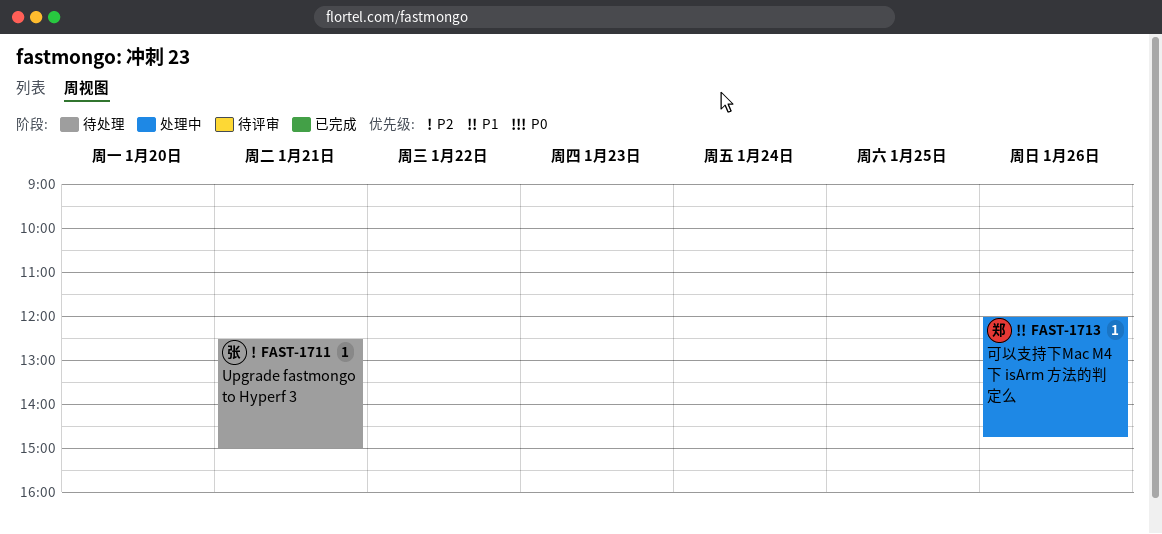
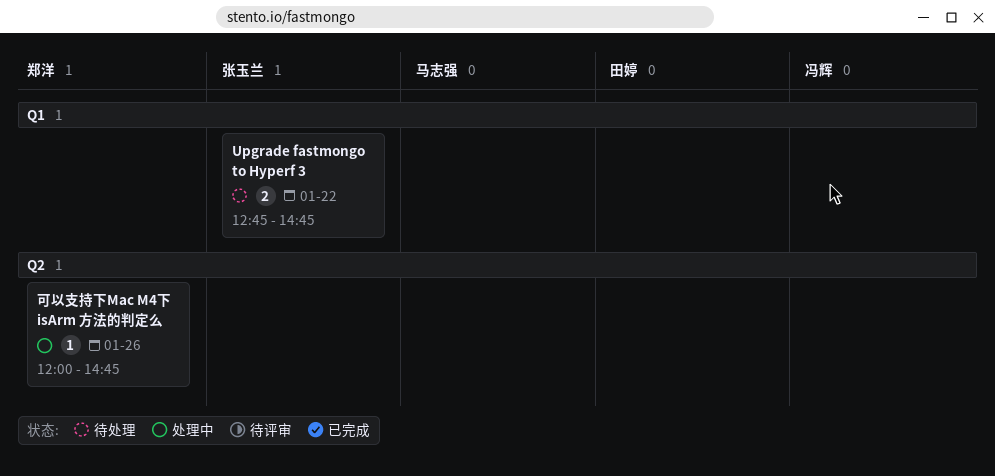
Upgrade fastmongo to Hyperf 3, estimate: 1 -> 2
Upgrade fastmongo to Hyperf 3, day: Jan 21 -> Jan 22
Upgrade fastmongo to Hyperf 3, begins: 12:30 -> 12:45
Upgrade fastmongo to Hyperf 3, ends: 15:00 -> 14:45

